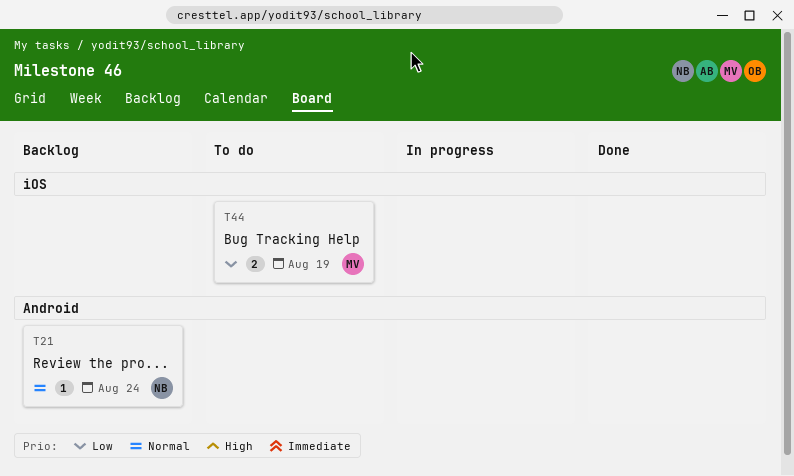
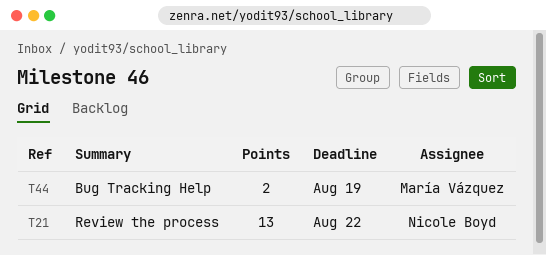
T21, estimate: 1 -> 13
T21, due: Aug 24 -> Aug 22

